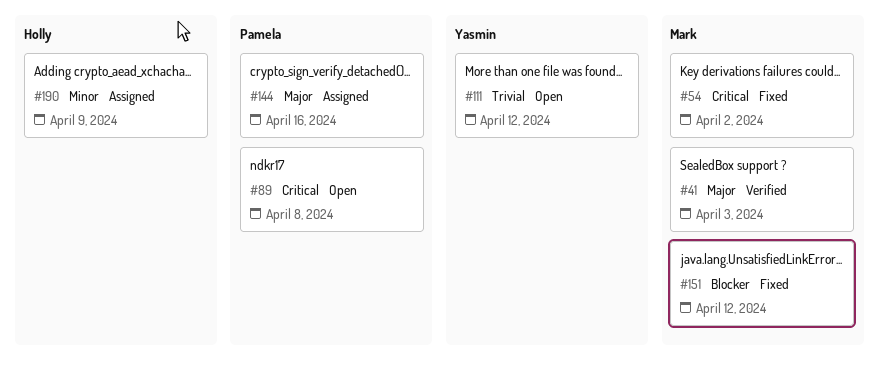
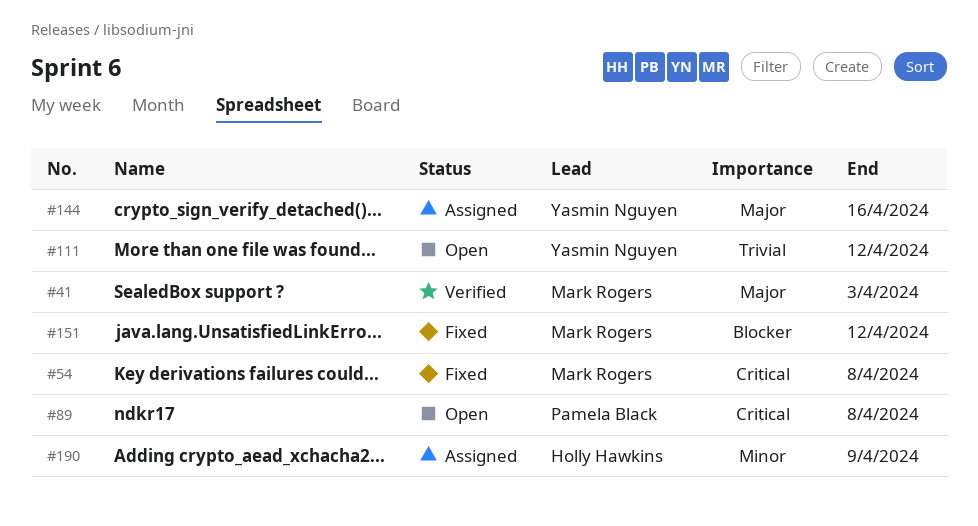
#54, due: Apr 2 -> Apr 8
#144, owner: Pamela Black -> Yasmin Nguyen

